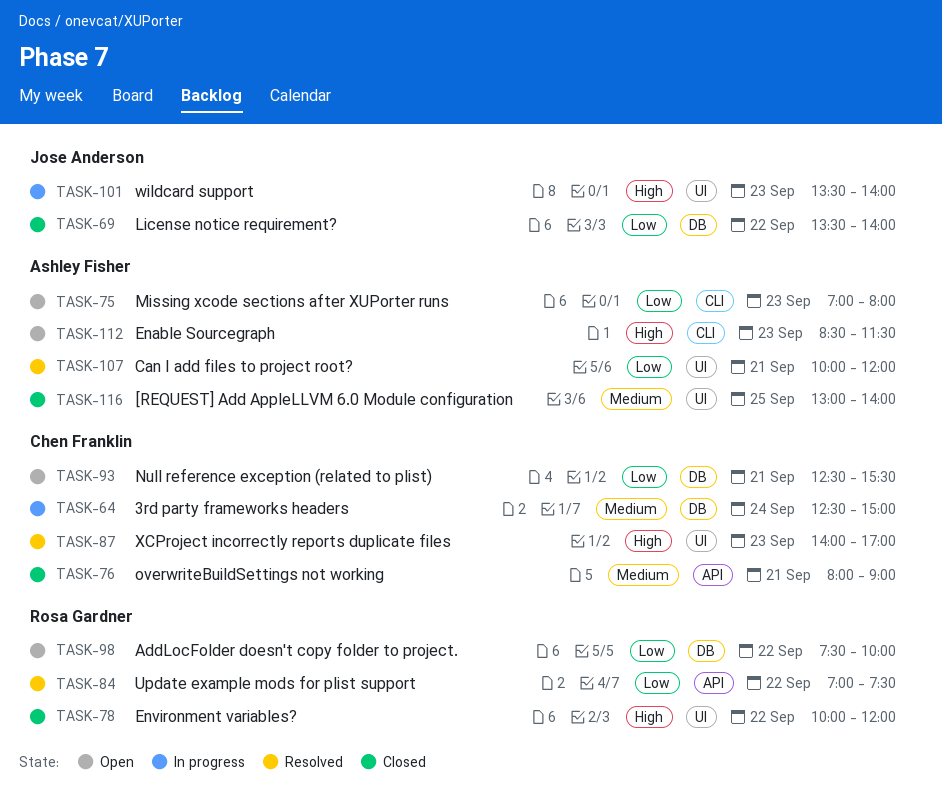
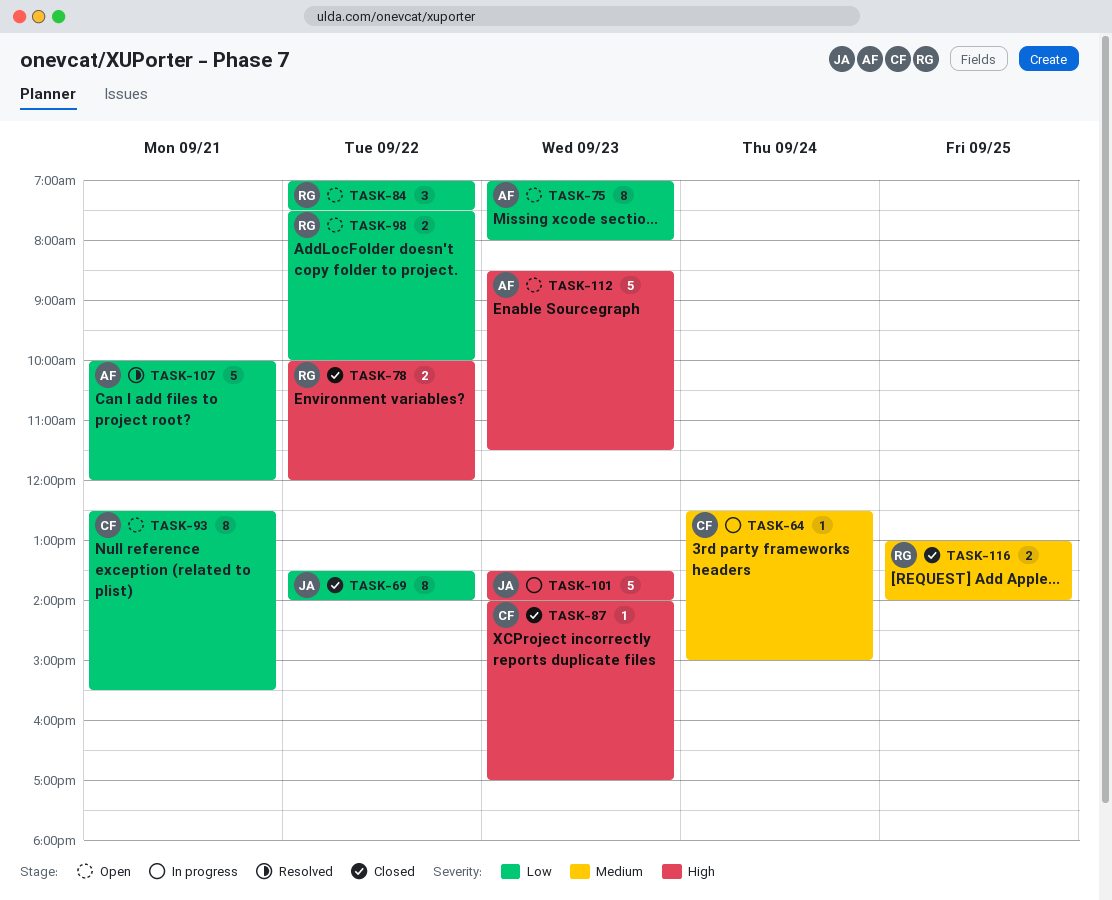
TASK-76: present -> none
TASK-84, status: Resolved -> Open
TASK-87, status: Resolved -> Closed
TASK-116, owner: Ashley Fisher -> Rosa Gardner

